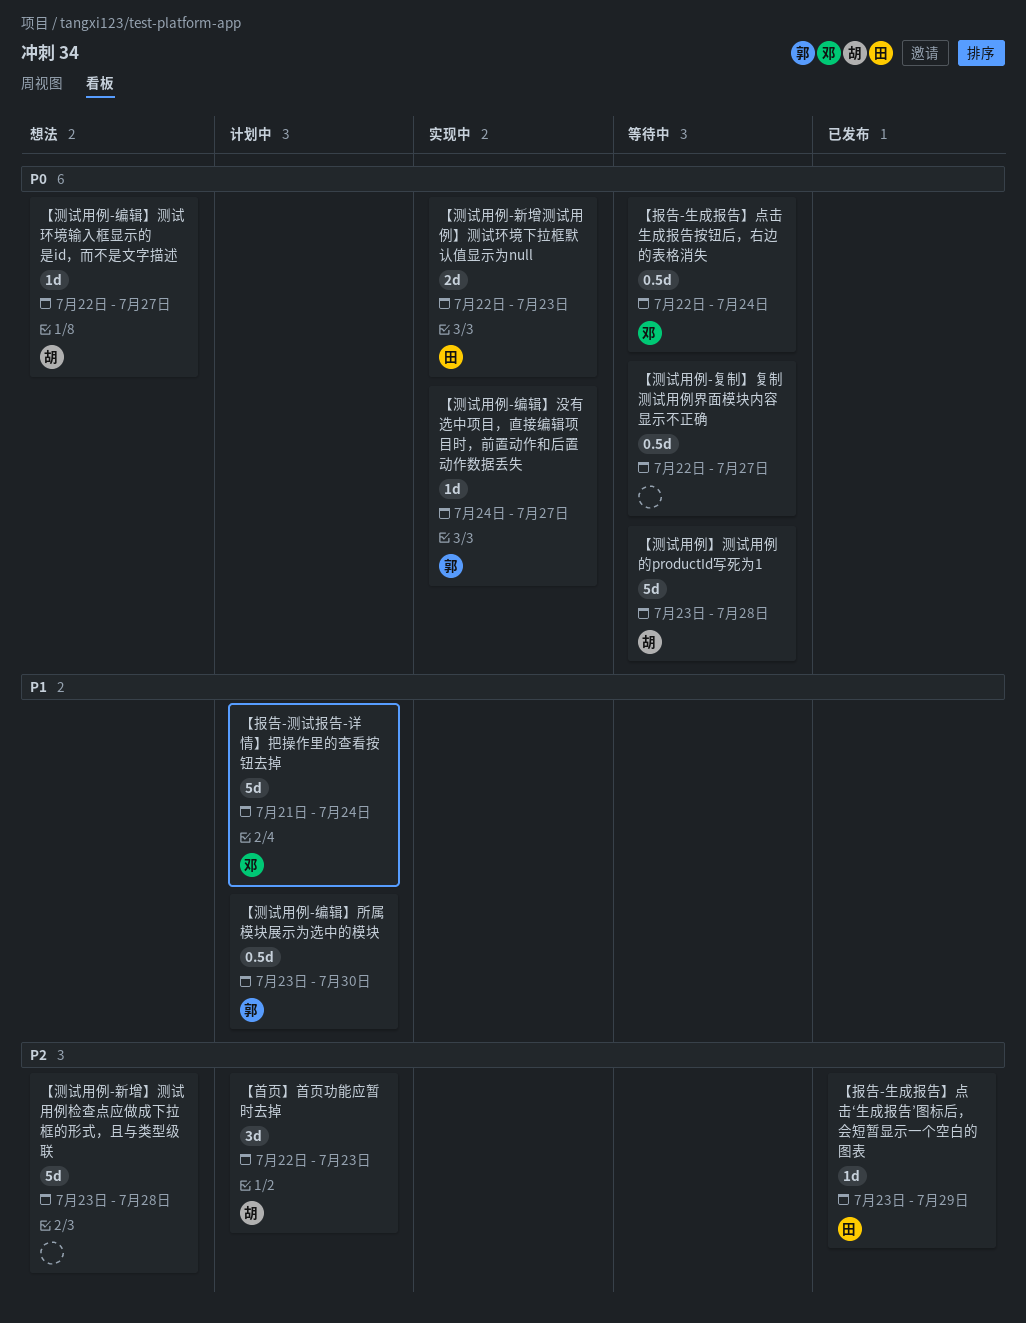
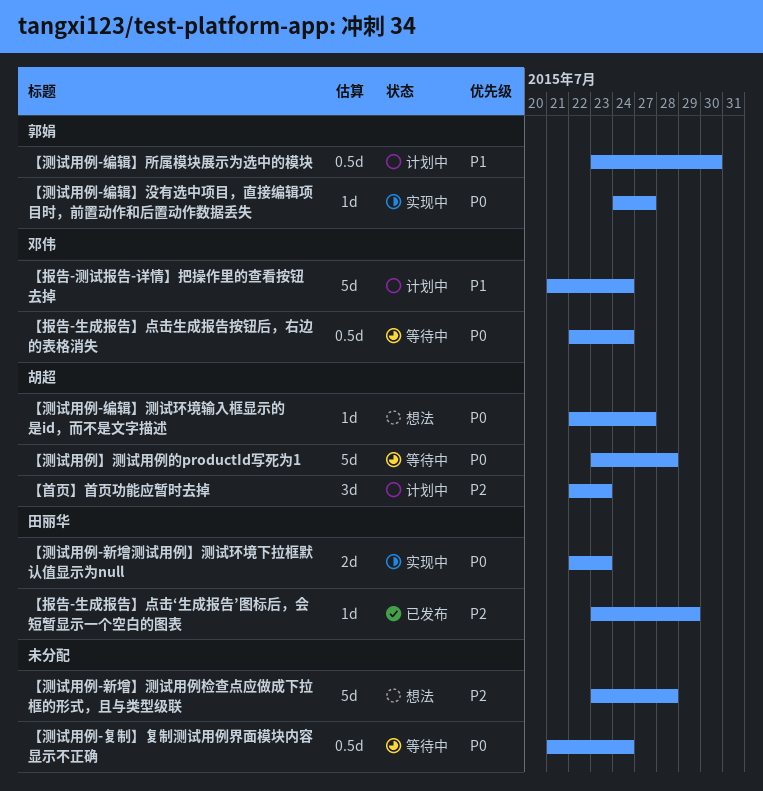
【测试用例-复制】复制测试用例界面模块内容显示不正确, start: Jul 22 -> Jul 21
【测试用例-复制】复制测试用例界面模块内容显示不正确, due: Jul 27 -> Jul 24

